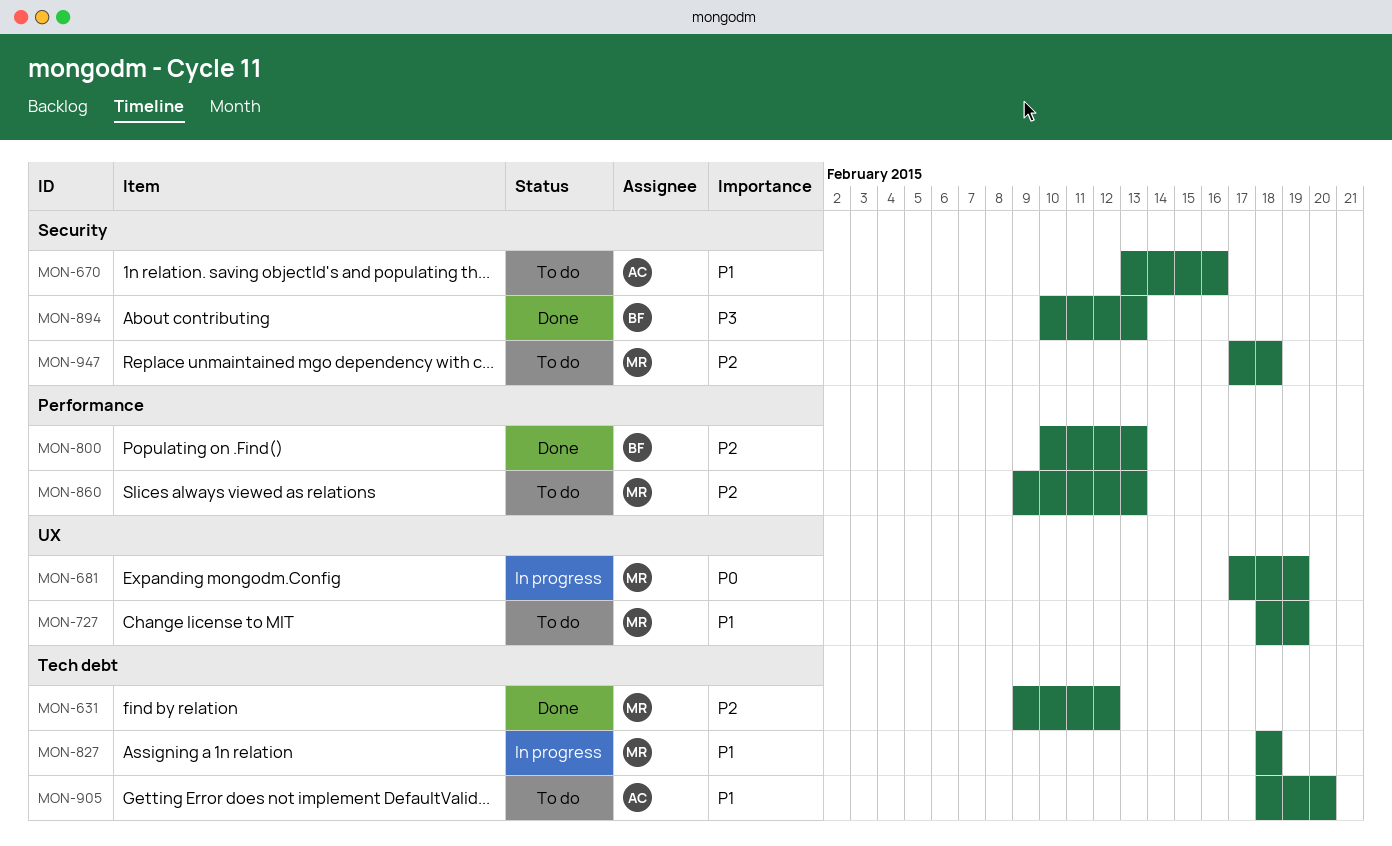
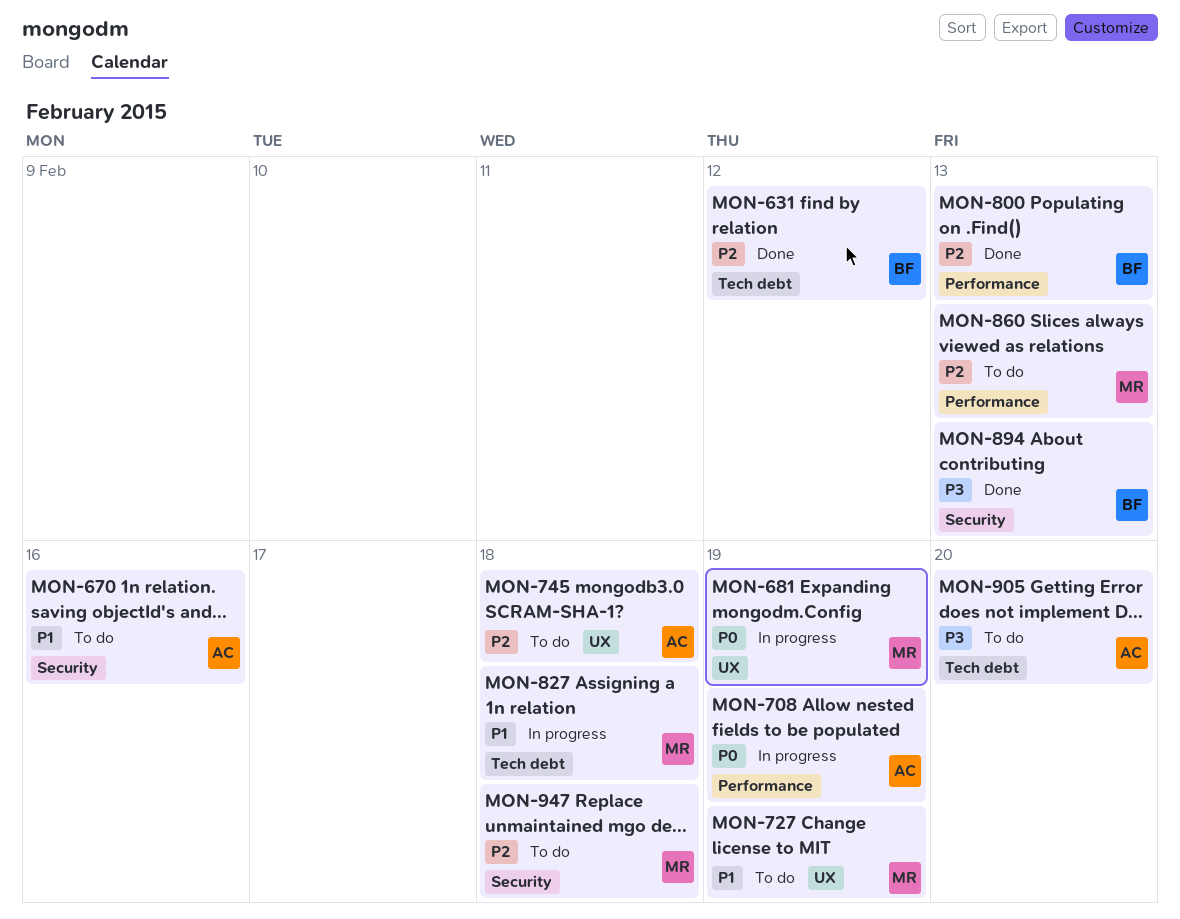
MON-631, owner: MR -> BF
MON-708: none -> present
MON-745: none -> present
MON-905, priority: P1 -> P3

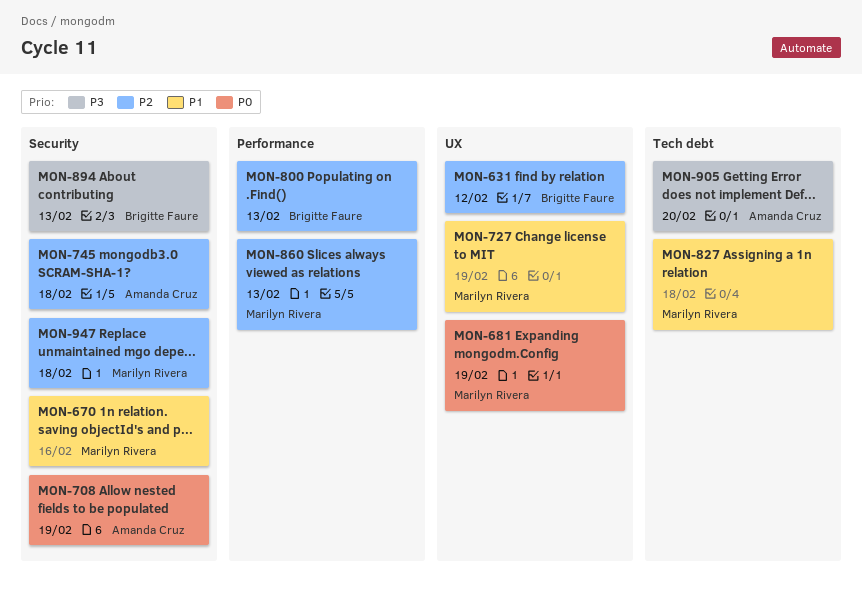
MON-631, label: Tech debt -> UX
MON-670, owner: Amanda Cruz -> Marilyn Rivera
MON-708, label: Performance -> Security
MON-745, label: UX -> Security

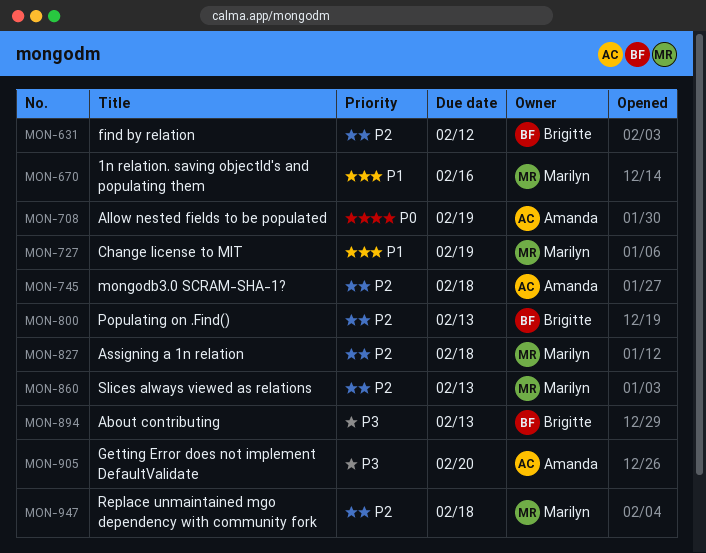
MON-681: present -> none
MON-827, priority: P1 -> P2

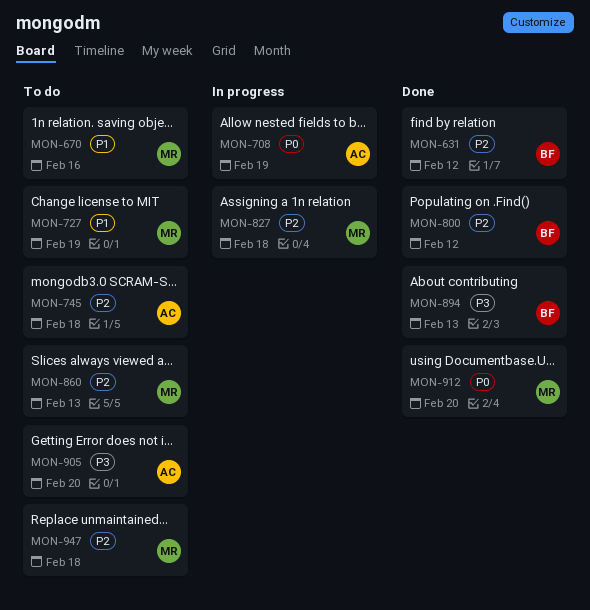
MON-800, due: Feb 13 -> Feb 12
MON-912: none -> present

